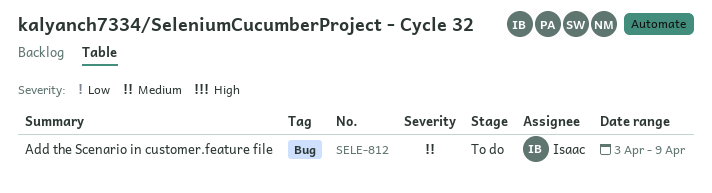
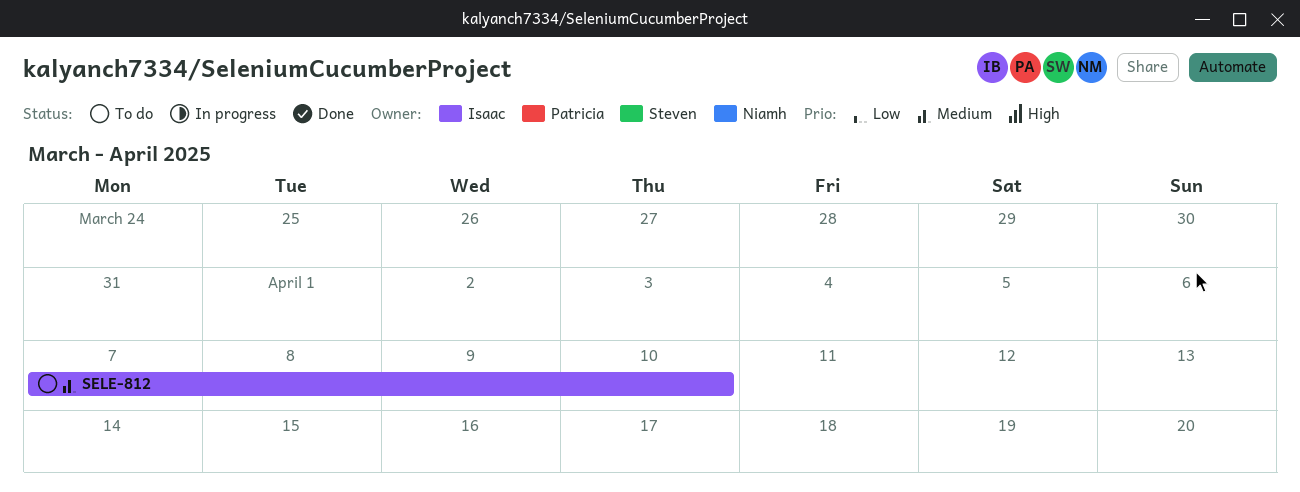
SELE-812, start: Apr 3 -> Apr 7
SELE-812, due: Apr 9 -> Apr 10

